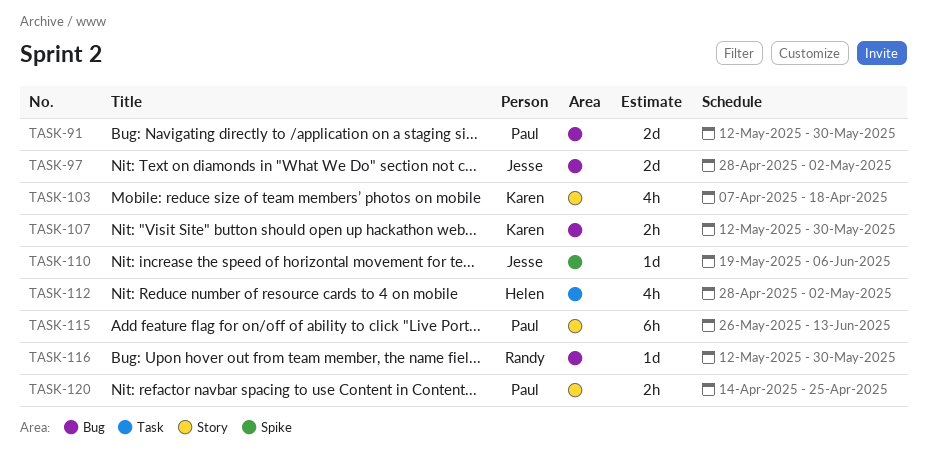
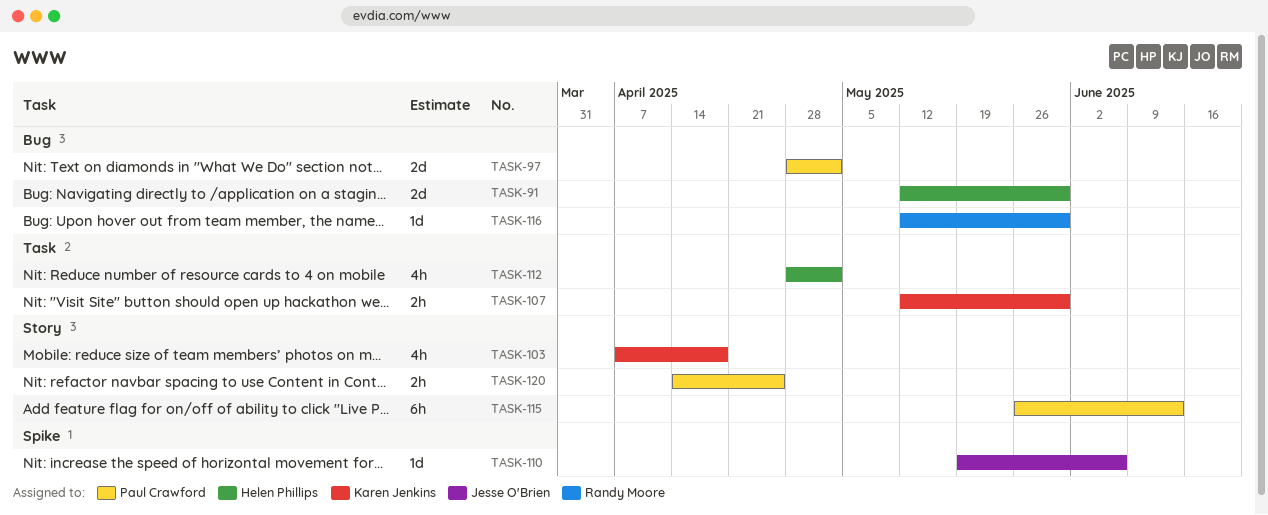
TASK-91, owner: Paul Crawford -> Helen Phillips
TASK-97, owner: Jesse O'Brien -> Paul Crawford
TASK-107, label: Bug -> Task

